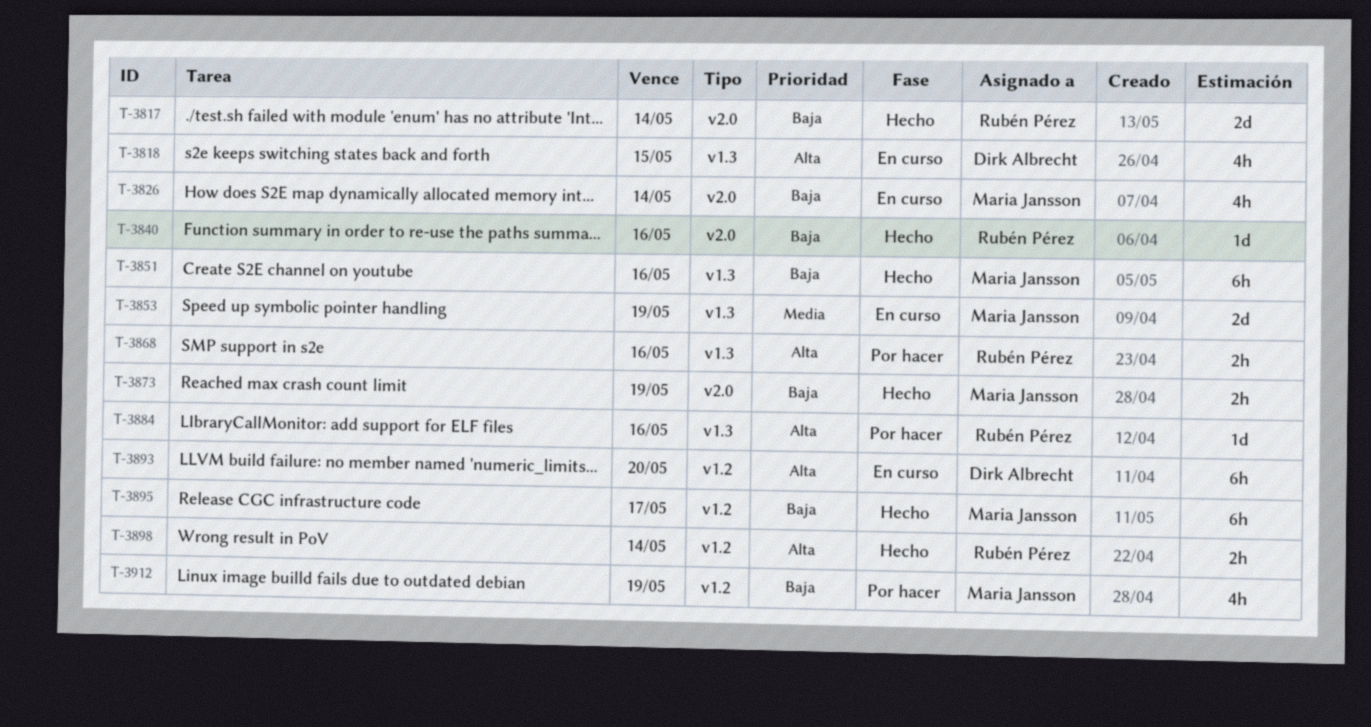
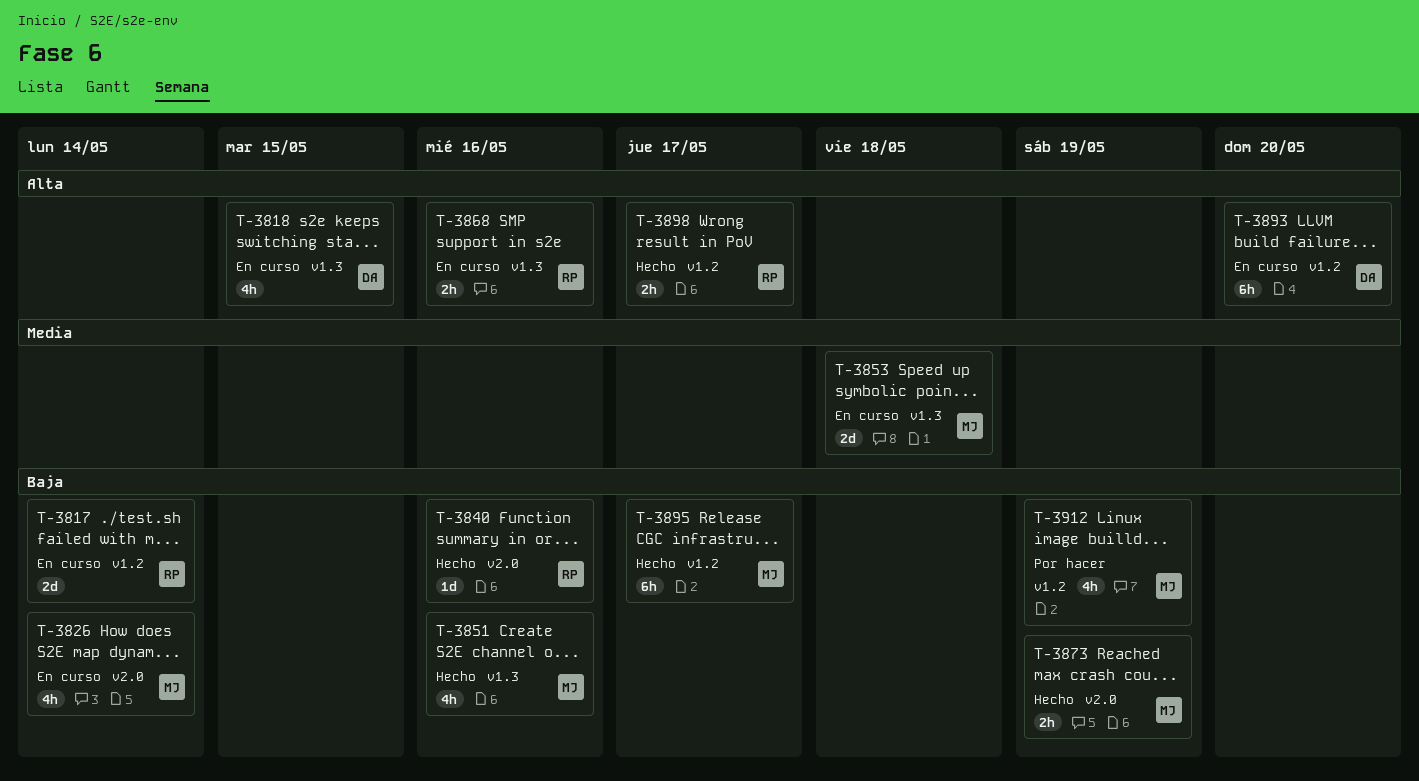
T-3817, status: Hecho -> En curso
T-3817, label: v2.0 -> v1.2
T-3851, estimate: 6h -> 4h
T-3853, due: May 19 -> May 18
T-3868, status: Por hacer -> En curso
T-3884: present -> none
T-3898, due: May 14 -> May 17

